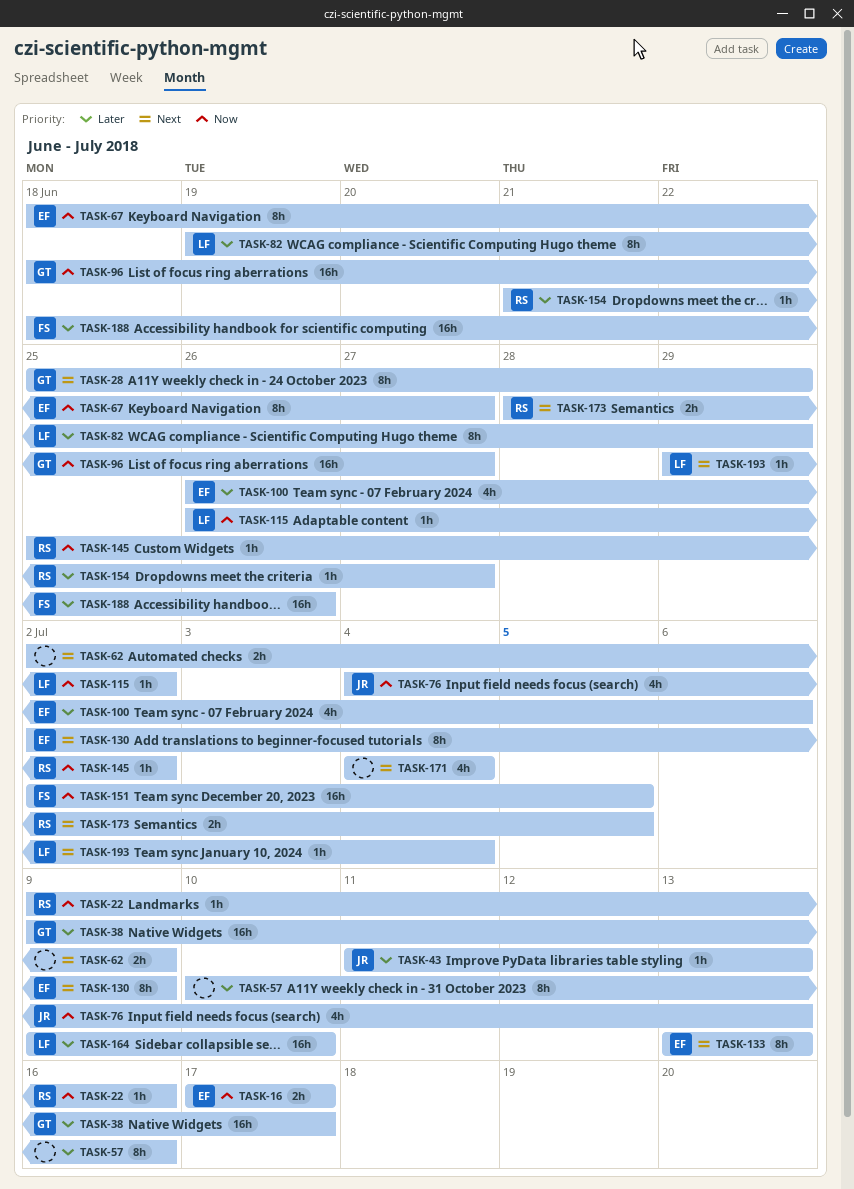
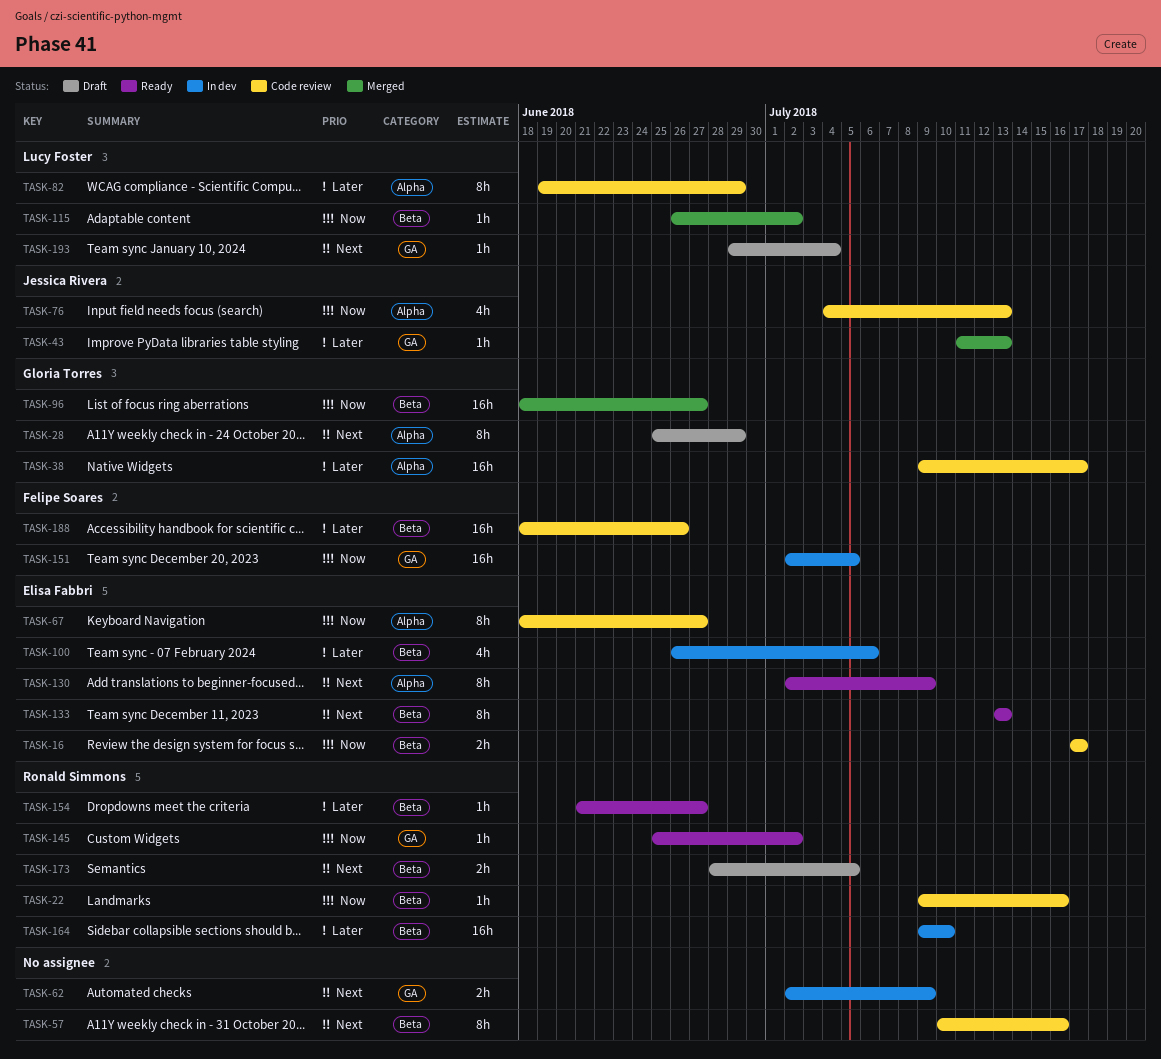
TASK-57, priority: Later -> Next
TASK-164, owner: Lucy Foster -> Ronald Simmons
TASK-171: present -> none

